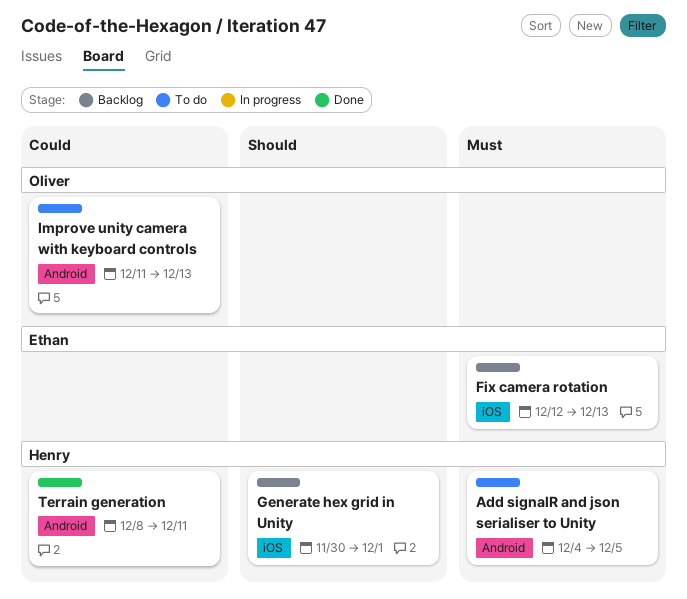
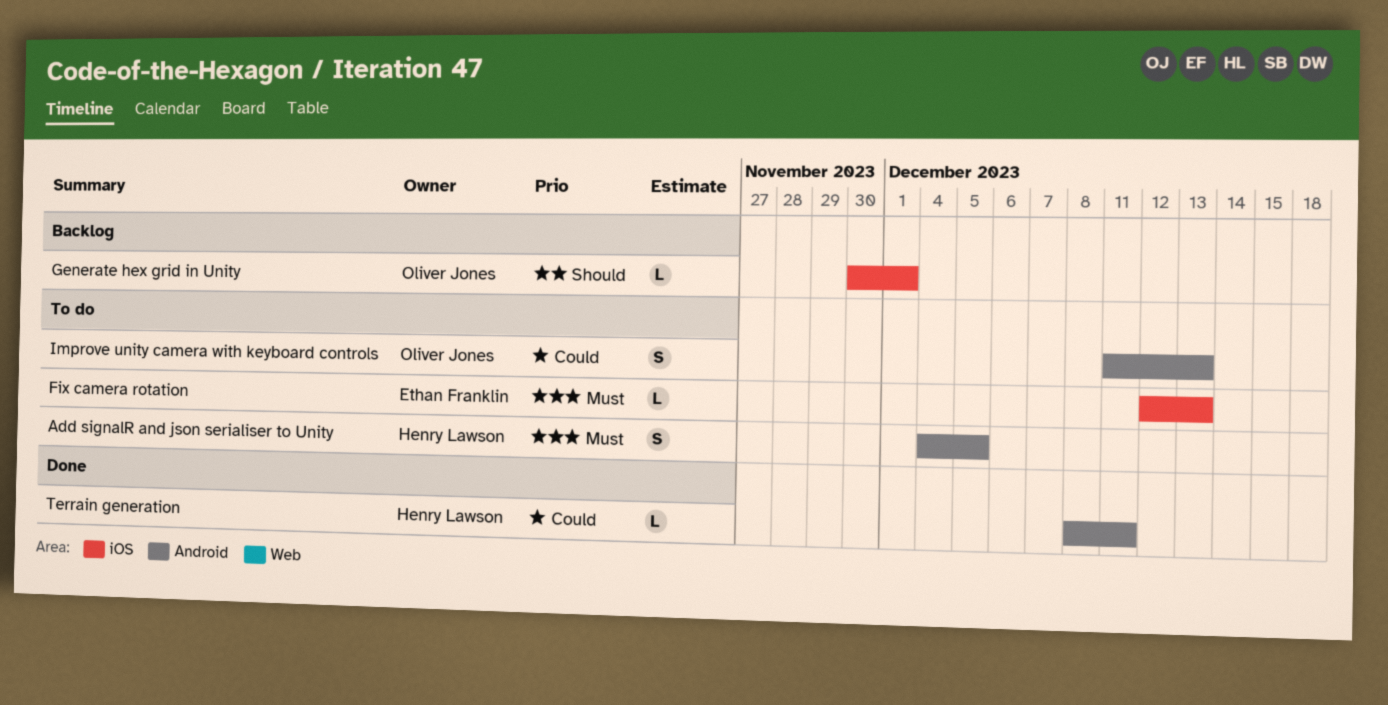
Fix camera rotation, status: Backlog -> To do
Generate hex grid in Unity, owner: Henry Lawson -> Oliver Jones

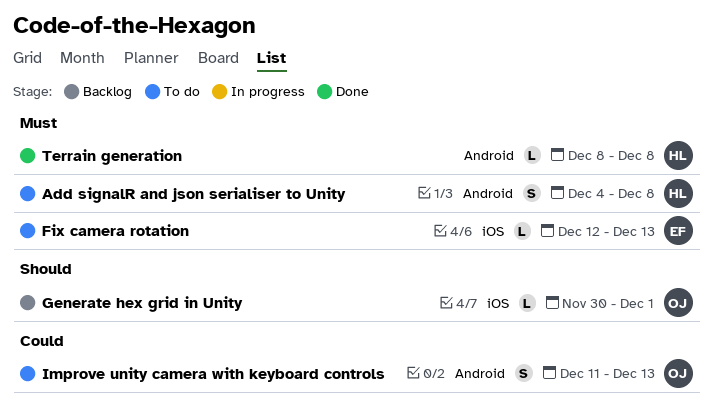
Add signalR and json serialiser to Unity, due: Dec 5 -> Dec 8
Terrain generation, priority: Could -> Must
Terrain generation, due: Dec 11 -> Dec 8

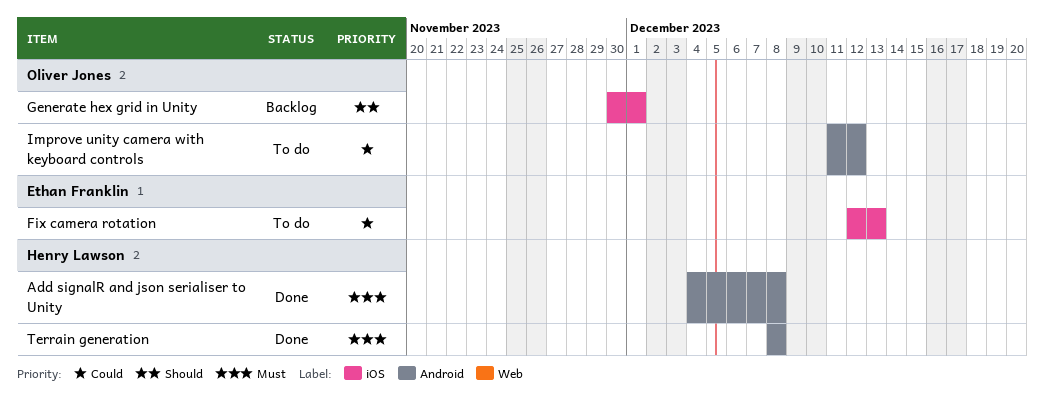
Add signalR and json serialiser to Unity, status: To do -> Done
Fix camera rotation, priority: Must -> Could
Improve unity camera with keyboard controls, due: Dec 13 -> Dec 12

